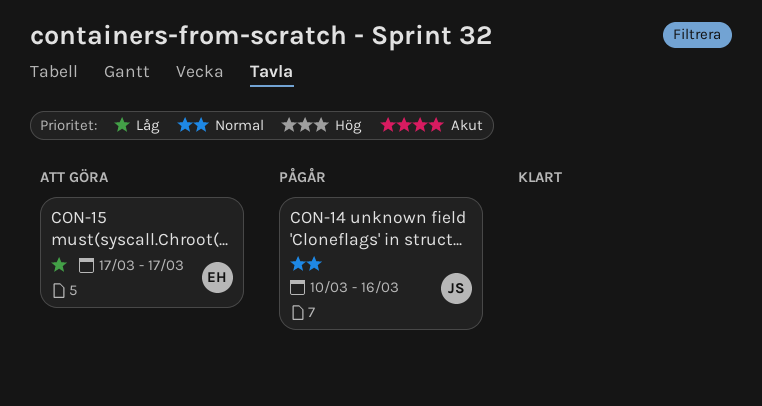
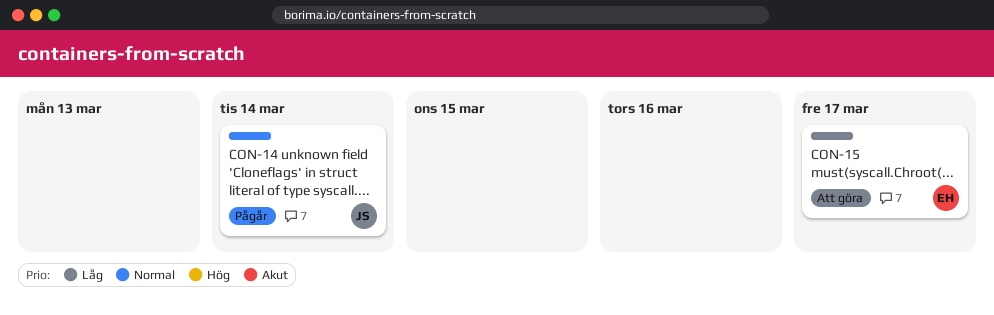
CON-14, due: Mar 16 -> Mar 14

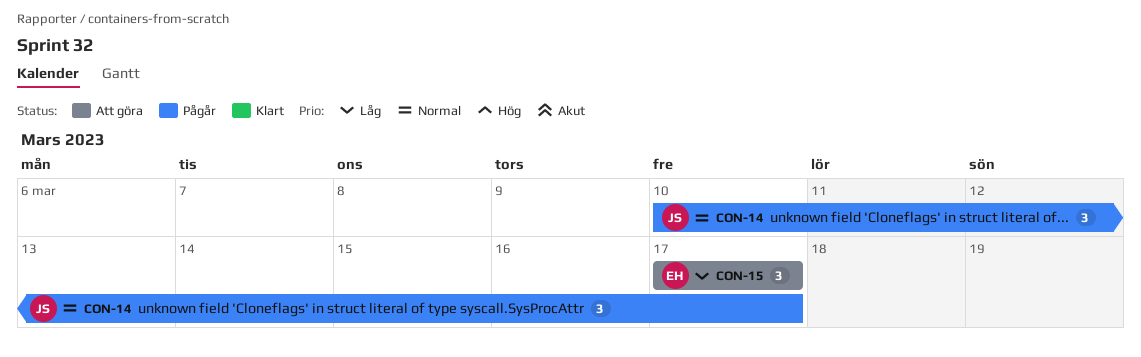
CON-14, due: Mar 14 -> Mar 17

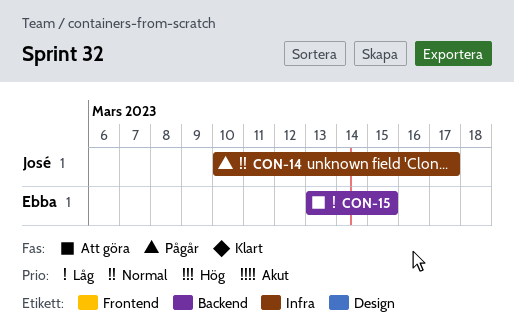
CON-15, start: Mar 17 -> Mar 13
CON-15, due: Mar 17 -> Mar 15

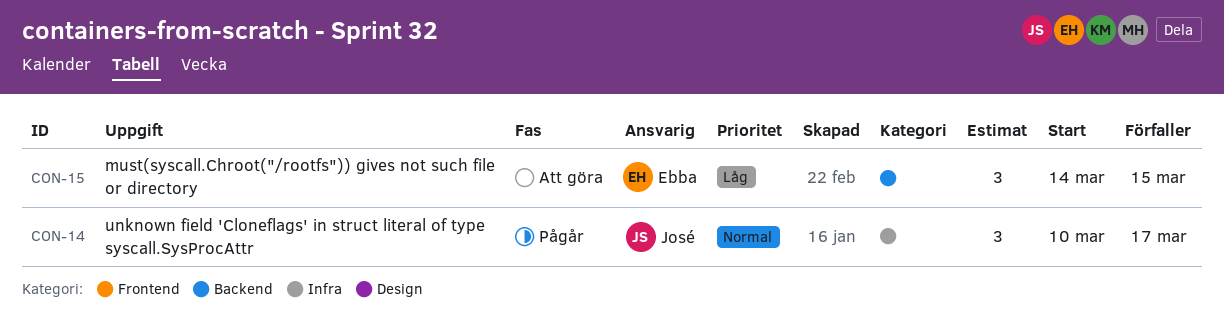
CON-15, start: Mar 13 -> Mar 14

